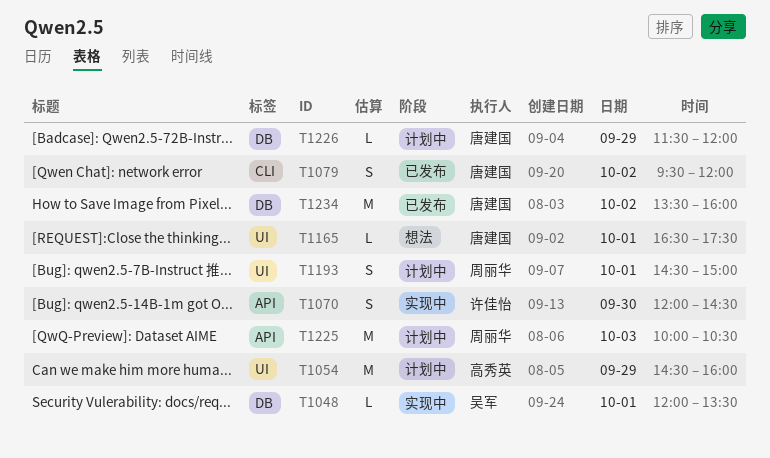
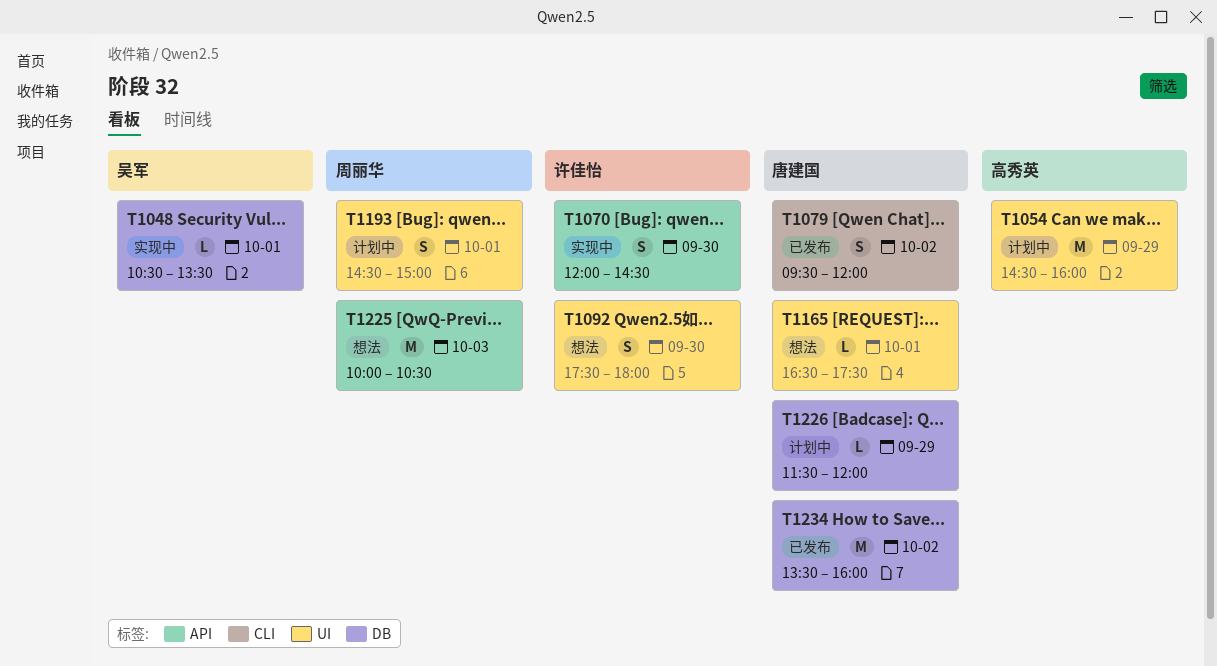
T1048, begins: 12:00 -> 10:30
T1092: none -> present
T1225, status: 计划中 -> 想法

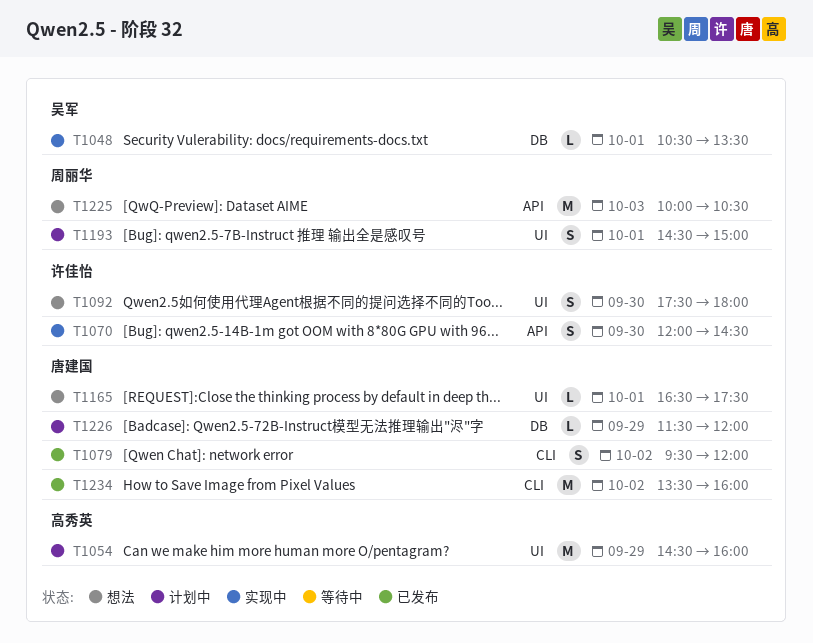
T1234, label: DB -> CLI

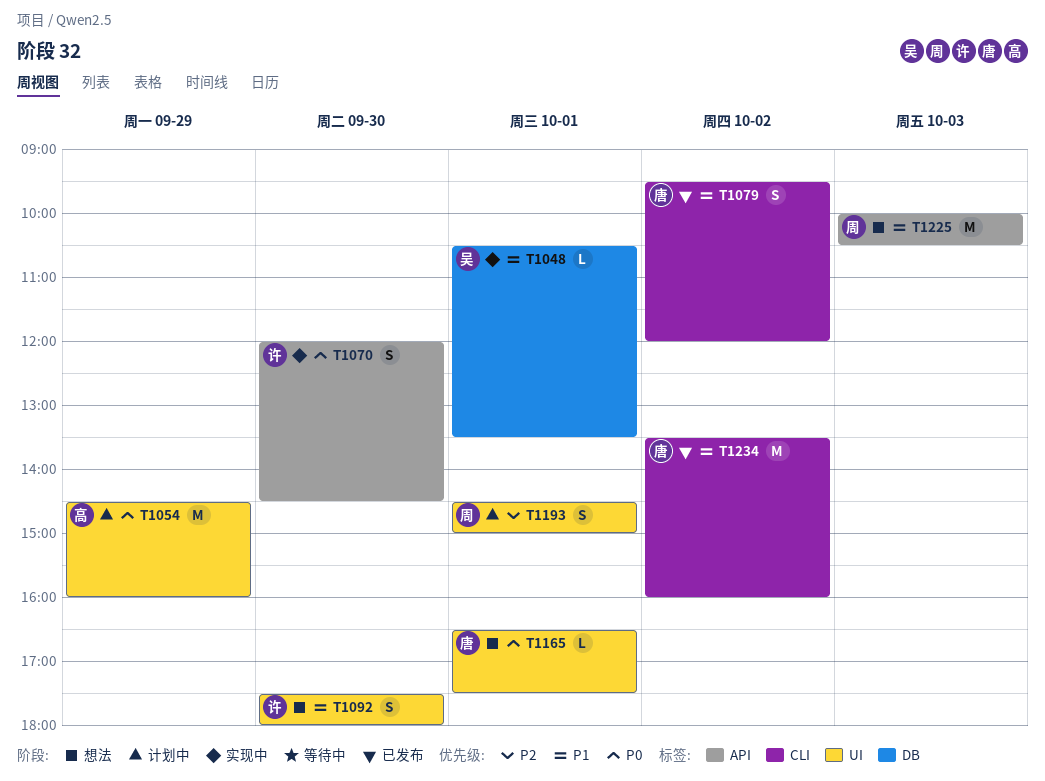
T1226: present -> none

